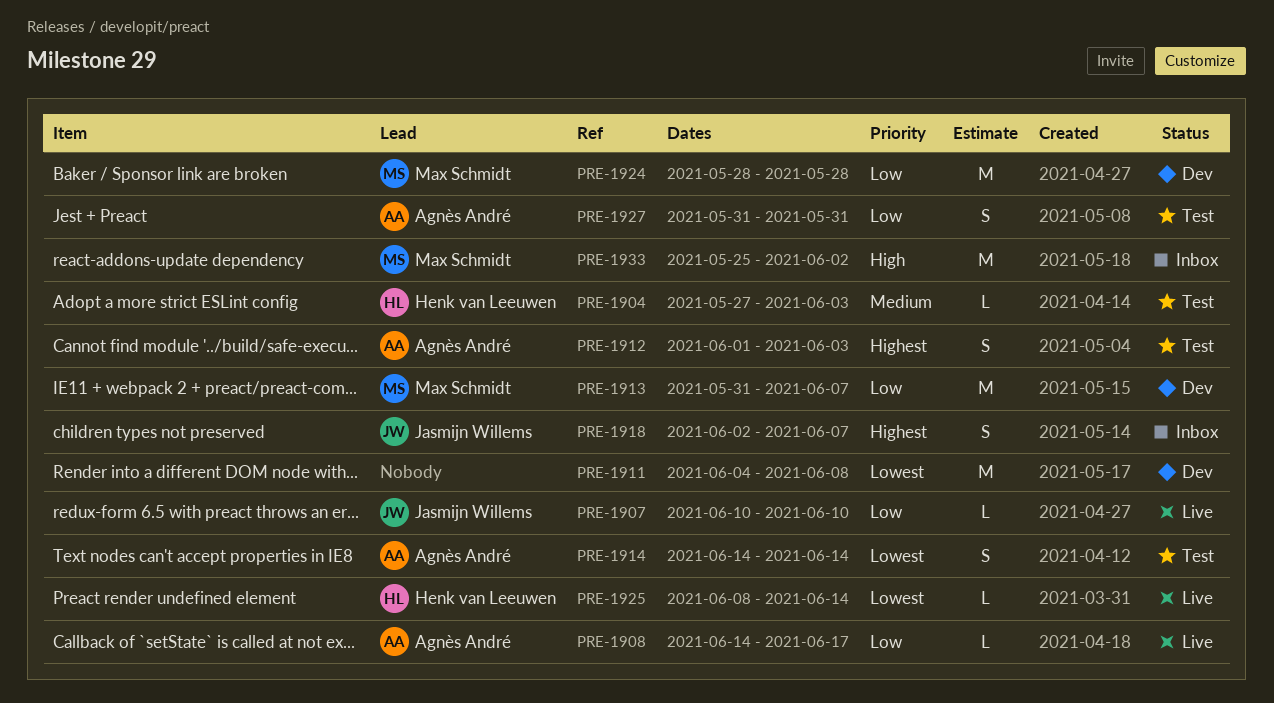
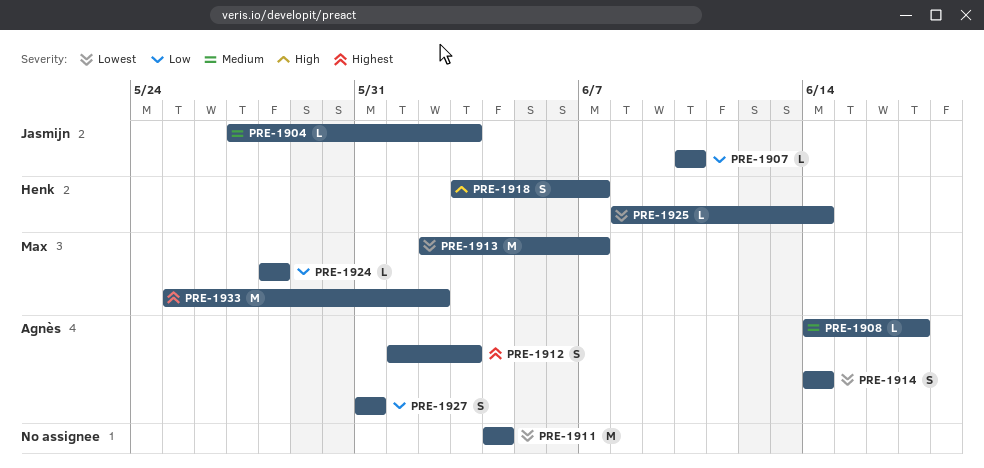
PRE-1904, owner: Henk van Leeuwen -> Jasmijn Willems
PRE-1908, priority: Low -> Medium
PRE-1911, due: Jun 8 -> Jun 4
PRE-1913, priority: Low -> Lowest
PRE-1913, start: May 31 -> Jun 2
PRE-1918, owner: Jasmijn Willems -> Henk van Leeuwen
PRE-1918, priority: Highest -> High
PRE-1918, start: Jun 2 -> Jun 3
PRE-1924, estimate: M -> L
PRE-1933, priority: High -> Highest

